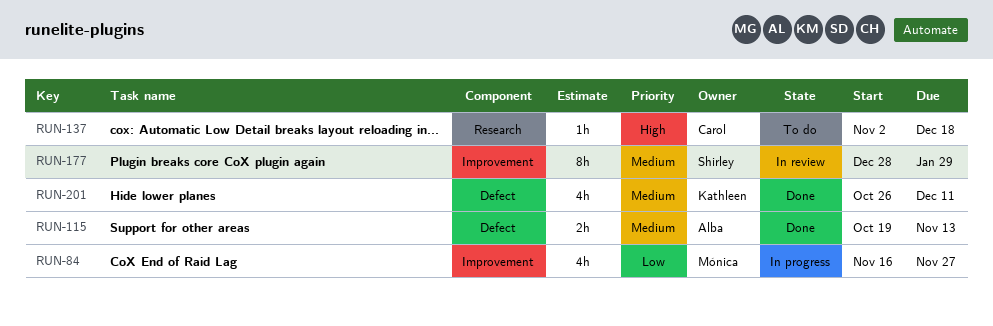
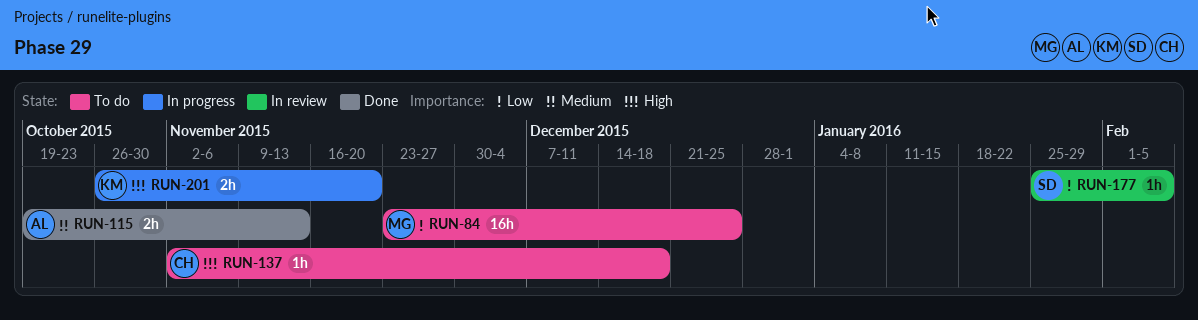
RUN-84, status: In progress -> To do
RUN-84, estimate: 4h -> 16h
RUN-84, start: Nov 16 -> Nov 23
RUN-84, due: Nov 27 -> Dec 25
RUN-177, priority: Medium -> Low
RUN-177, estimate: 8h -> 1h
RUN-177, start: Dec 28 -> Jan 25
RUN-177, due: Jan 29 -> Feb 5
RUN-201, status: Done -> In progress
RUN-201, priority: Medium -> High
RUN-201, estimate: 4h -> 2h
RUN-201, due: Dec 11 -> Nov 20

